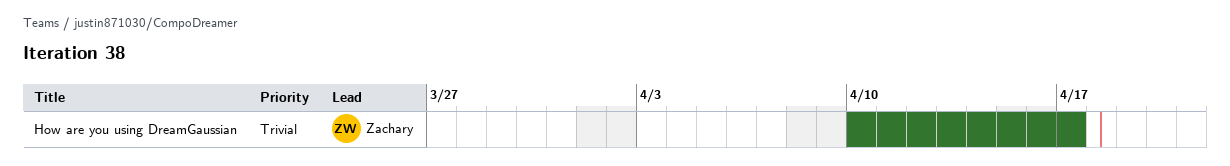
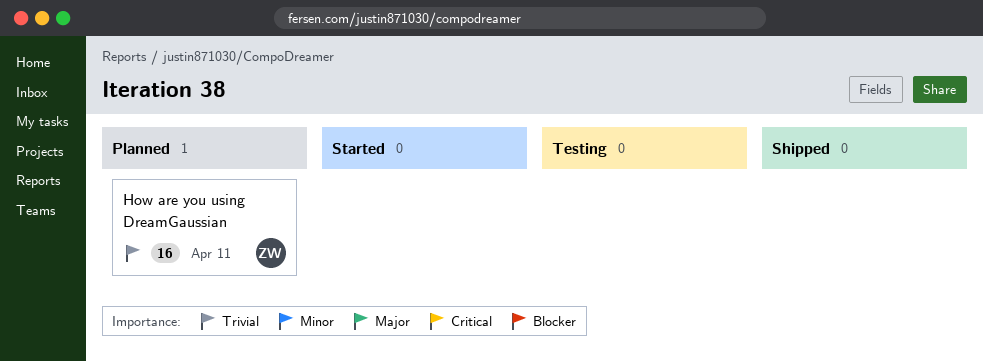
How are you using DreamGaussian, due: Apr 17 -> Apr 11

